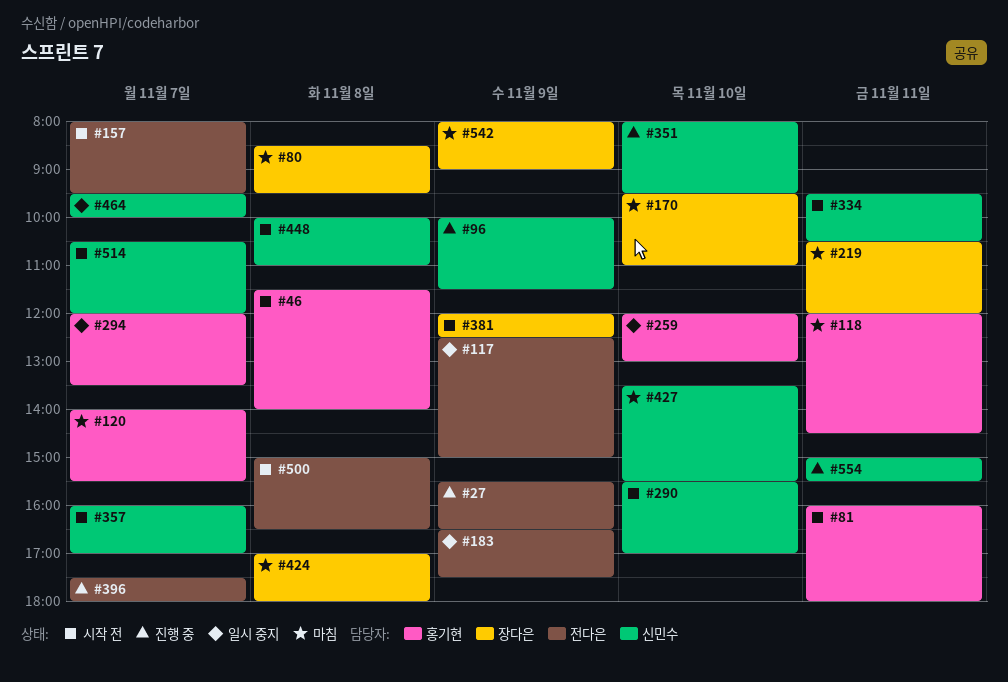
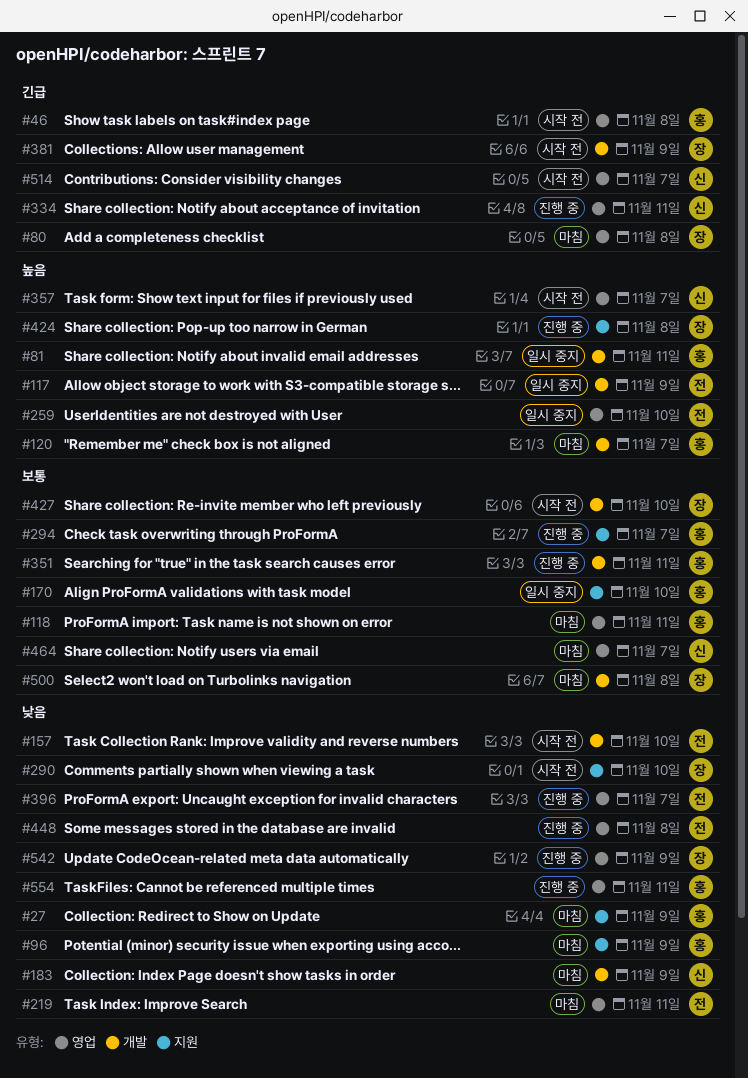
#27, status: 진행 중 -> 마침
#27, owner: 전다은 -> 홍기현
#81, status: 시작 전 -> 일시 중지
#96, status: 진행 중 -> 마침
#96, owner: 신민수 -> 홍기현
#157, day: Nov 7 -> Nov 10
#170, status: 마침 -> 일시 중지
#170, owner: 장다은 -> 홍기현
#183, status: 일시 중지 -> 마침
#183, owner: 전다은 -> 신민수
#219, owner: 장다은 -> 전다은
#259, owner: 홍기현 -> 전다은
#290, owner: 신민수 -> 장다은
#294, status: 일시 중지 -> 진행 중
#334, status: 시작 전 -> 진행 중
#351, owner: 신민수 -> 홍기현
#351, day: Nov 10 -> Nov 11
#424, status: 마침 -> 진행 중
#427, status: 마침 -> 시작 전
#427, owner: 신민수 -> 장다은
#448, status: 시작 전 -> 진행 중
#448, owner: 신민수 -> 전다은
#464, status: 일시 중지 -> 마침
#500, status: 시작 전 -> 마침
#500, owner: 전다은 -> 장다은
#542, status: 마침 -> 진행 중
#554, owner: 신민수 -> 홍기현

